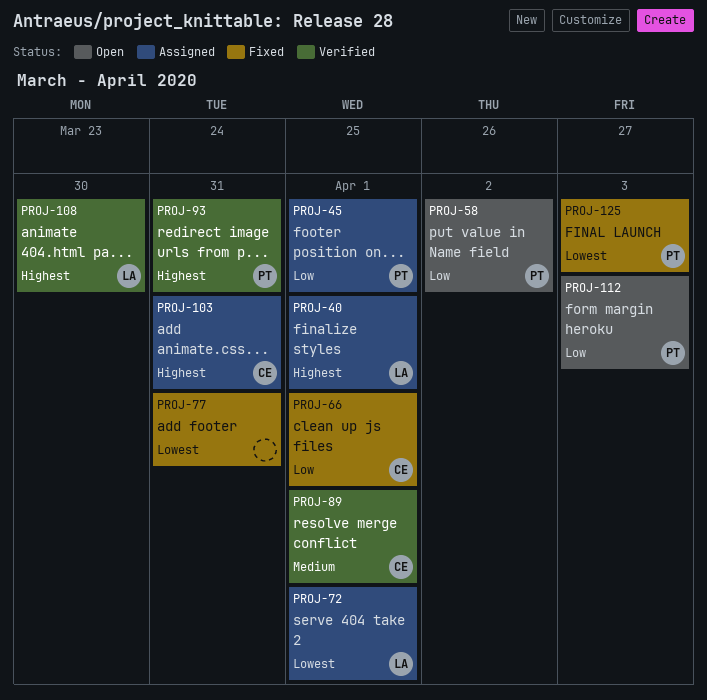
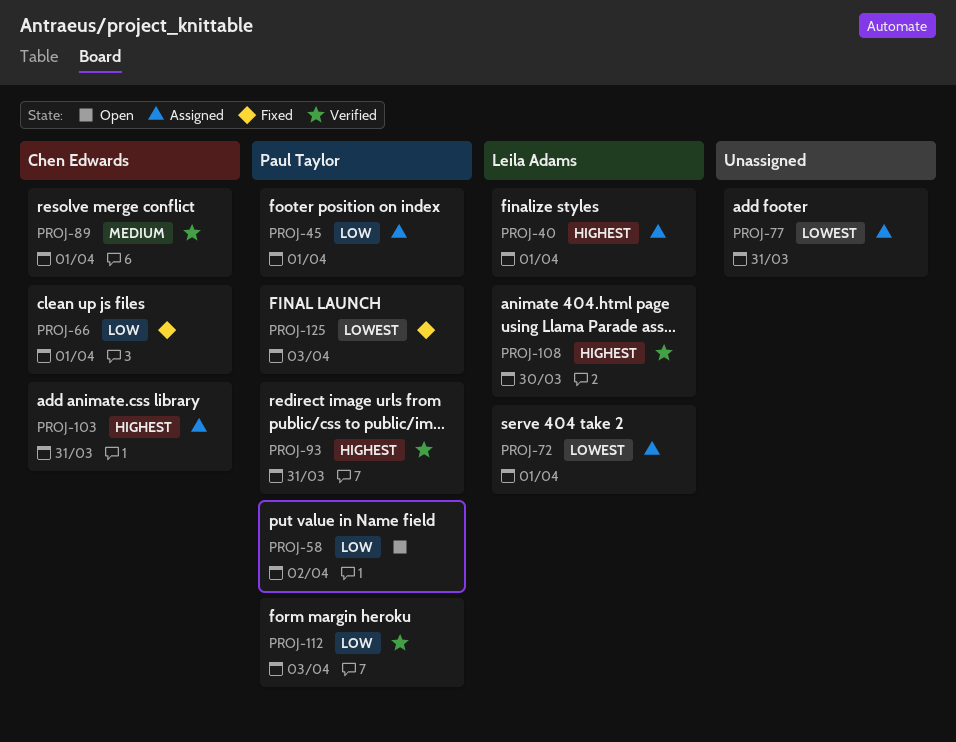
PROJ-77, status: Fixed -> Assigned
PROJ-112, status: Open -> Verified

